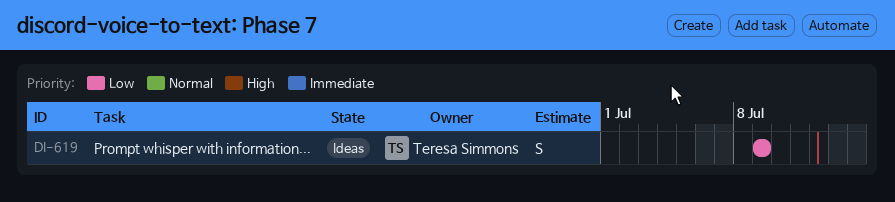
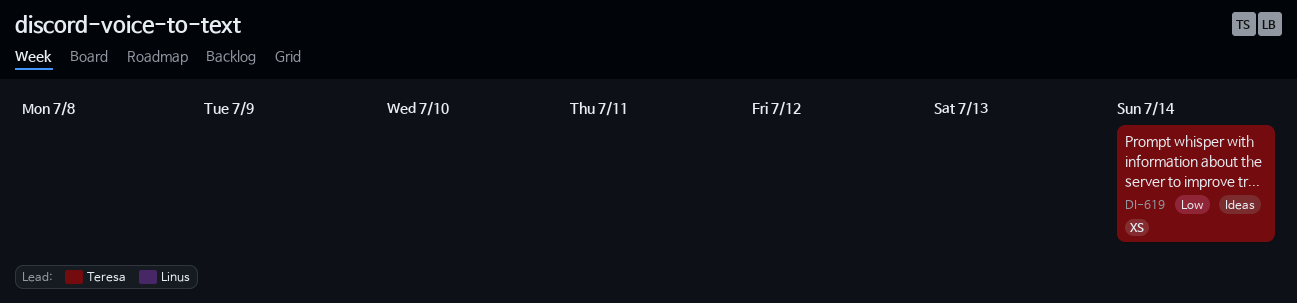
DI-619, estimate: S -> XS
DI-619, due: Jul 9 -> Jul 14

